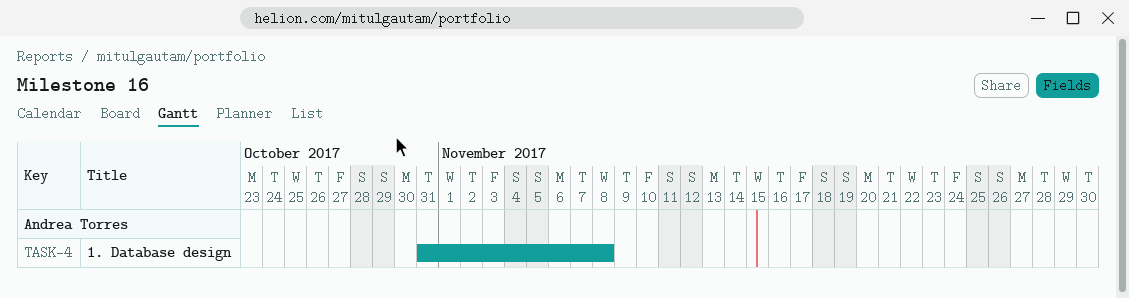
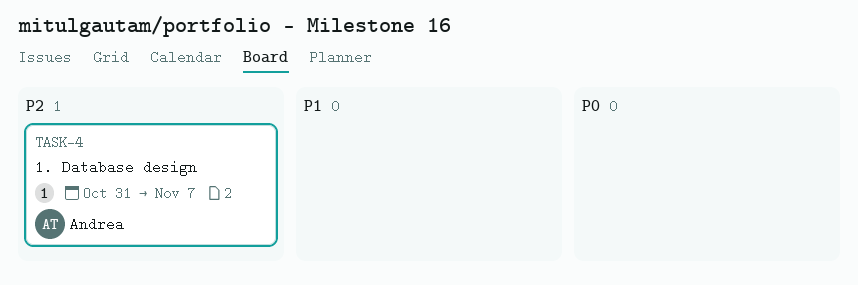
TASK-4, due: Nov 8 -> Nov 7

